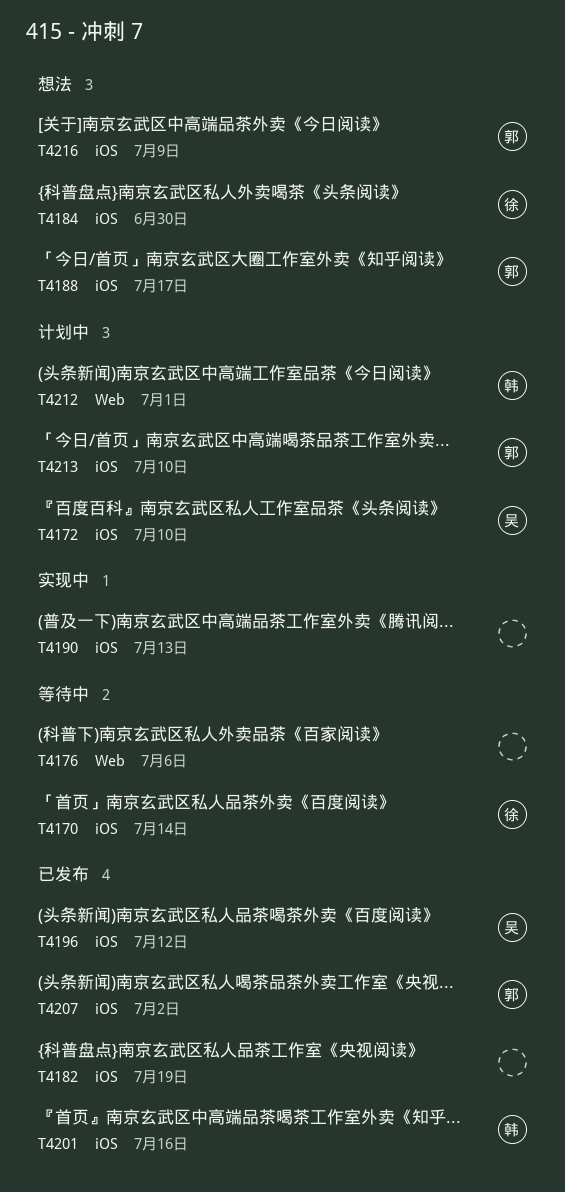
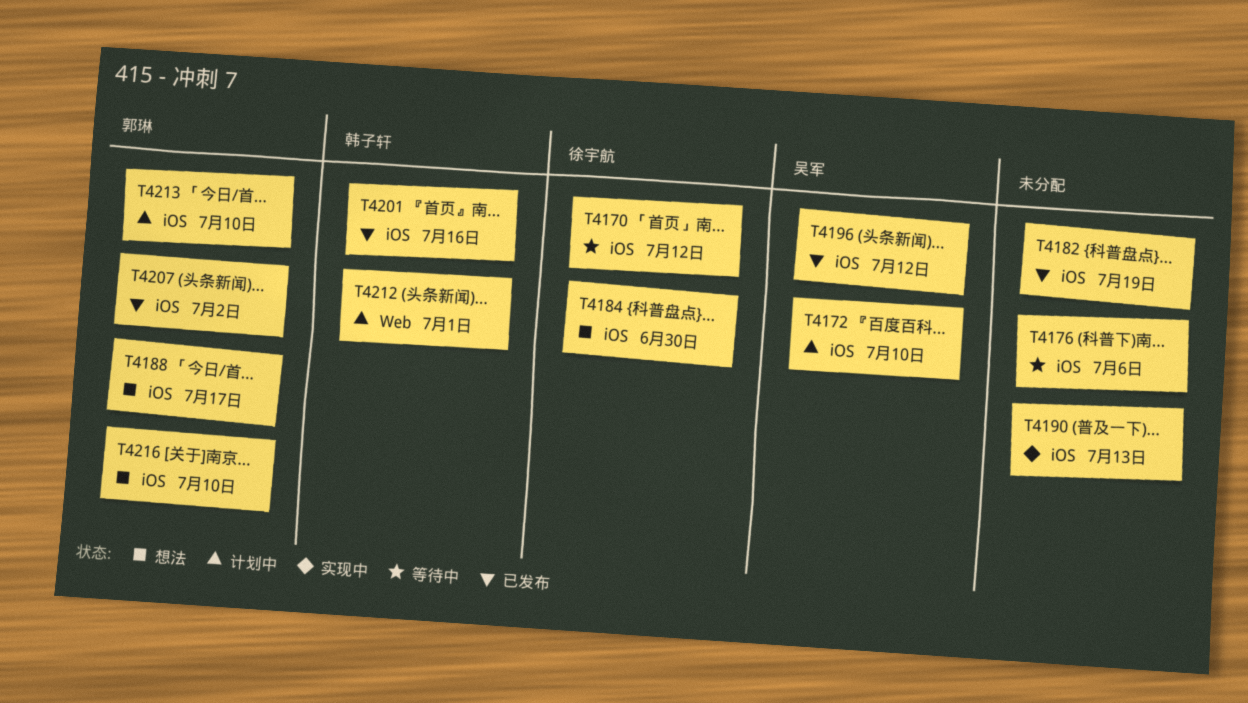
T4170, due: Jul 14 -> Jul 12
T4176, label: Web -> iOS
T4216, due: Jul 9 -> Jul 10

